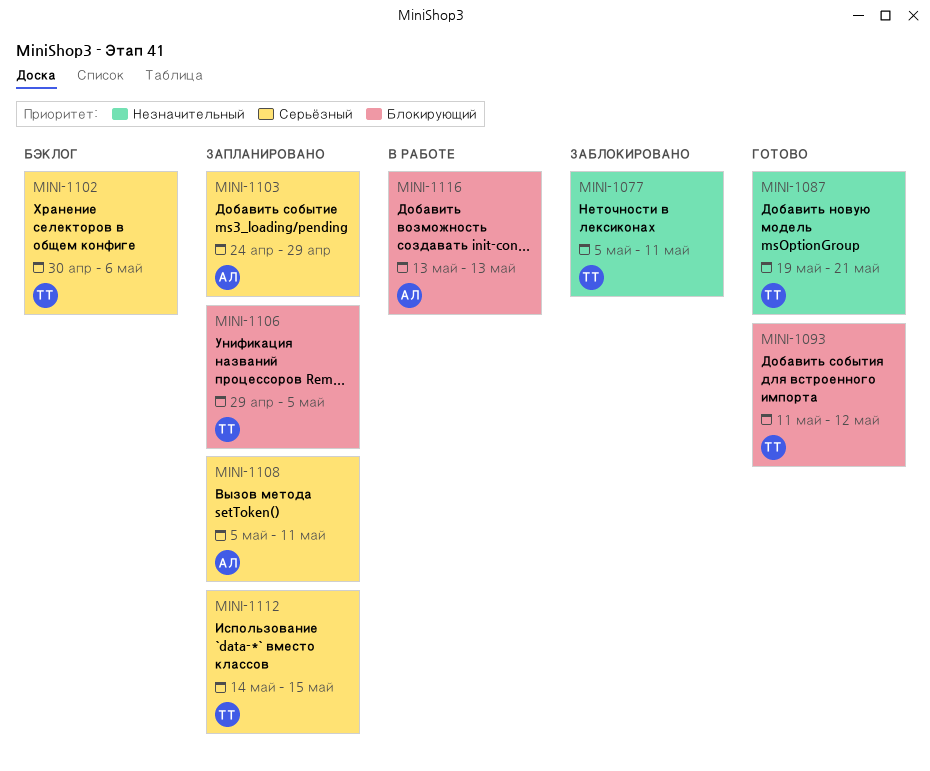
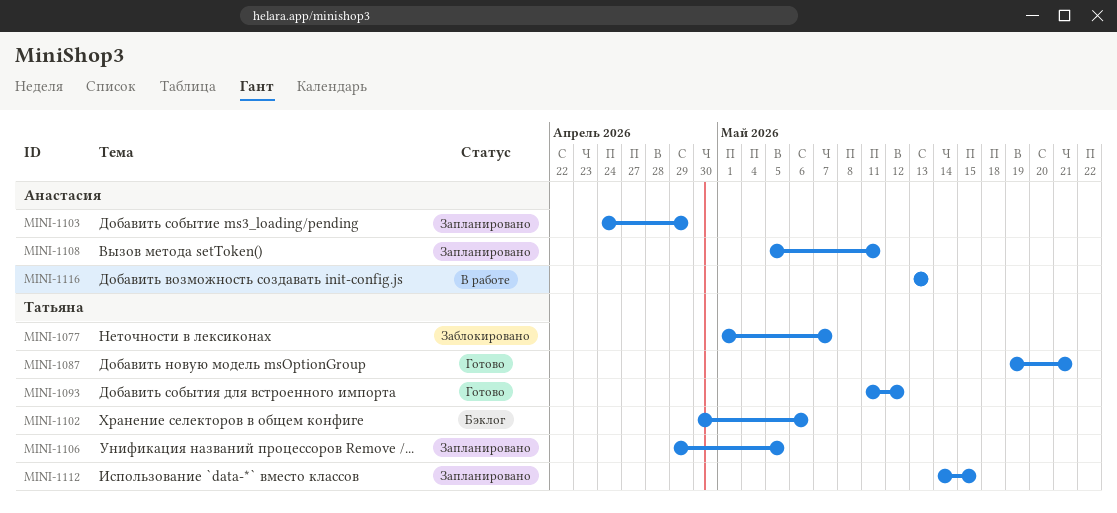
MINI-1077, start: May 5 -> May 1
MINI-1077, due: May 11 -> May 7

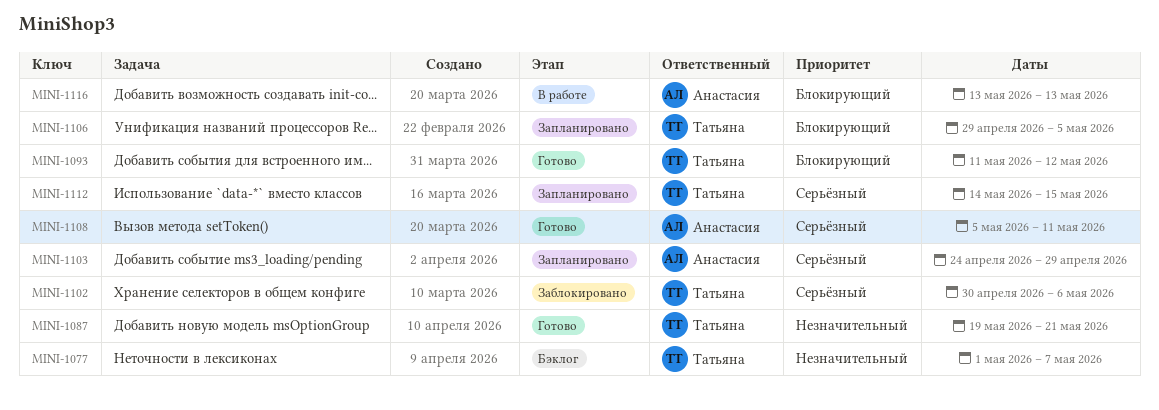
MINI-1077, status: Заблокировано -> Бэклог
MINI-1102, status: Бэклог -> Заблокировано
MINI-1108, status: Запланировано -> Готово

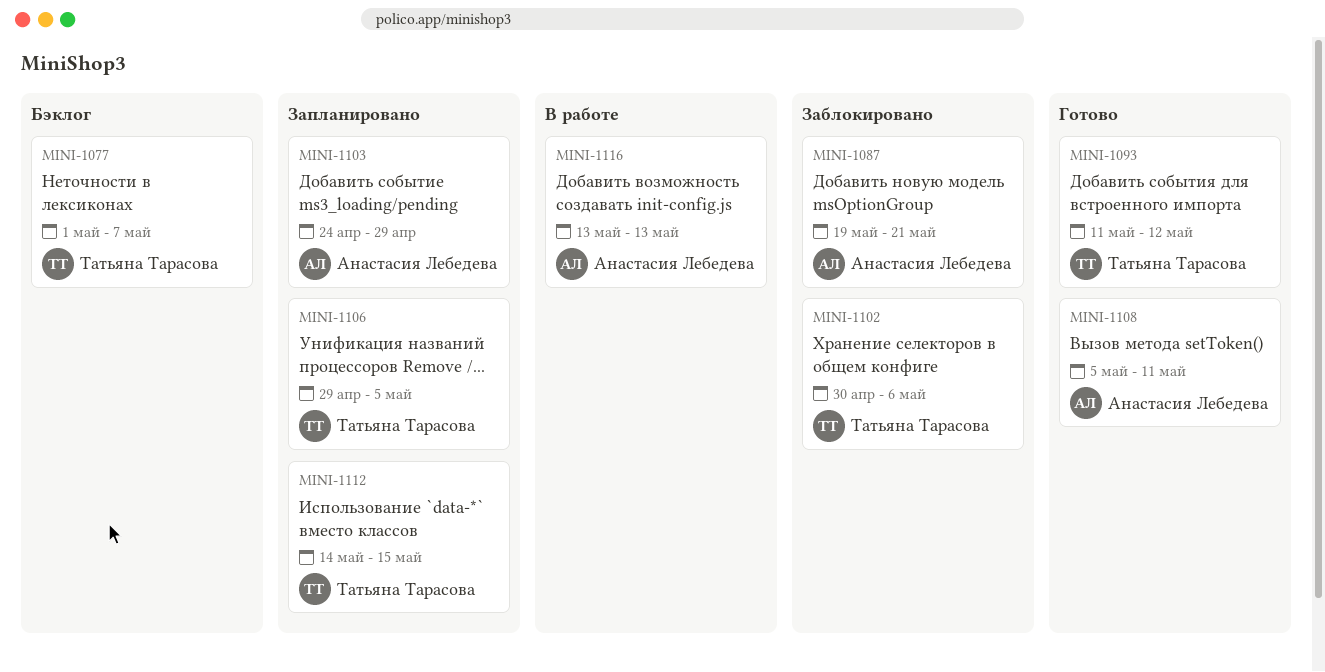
MINI-1087, status: Готово -> Заблокировано
MINI-1087, owner: Татьяна Тарасова -> Анастасия Лебедева

